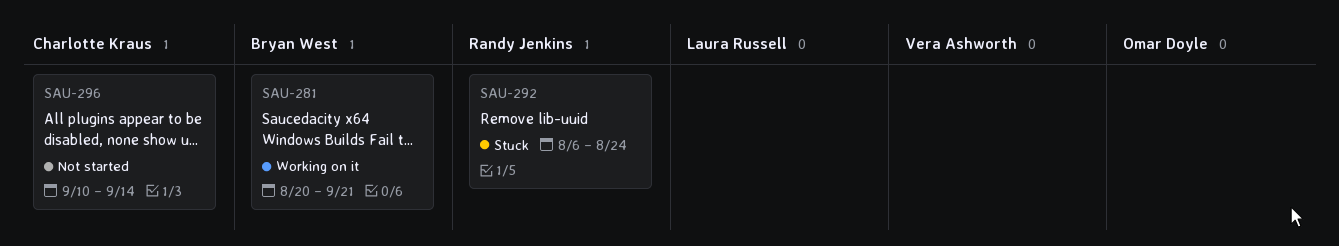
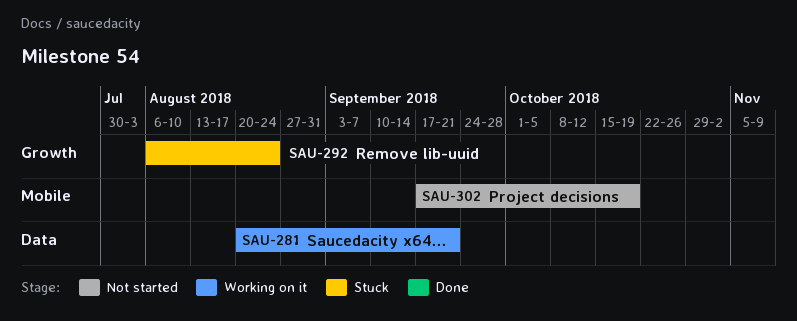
SAU-296: present -> none
SAU-302: none -> present

